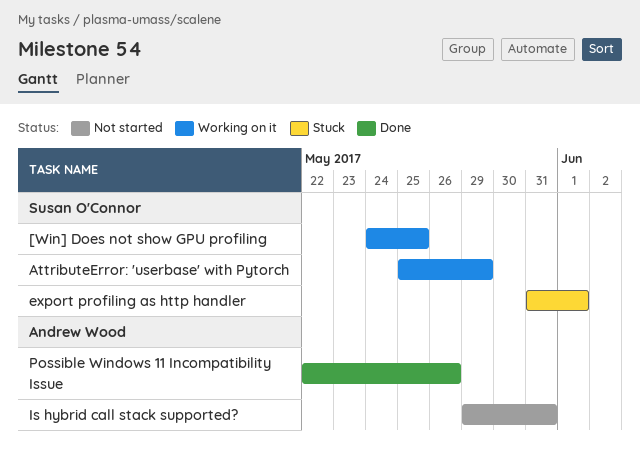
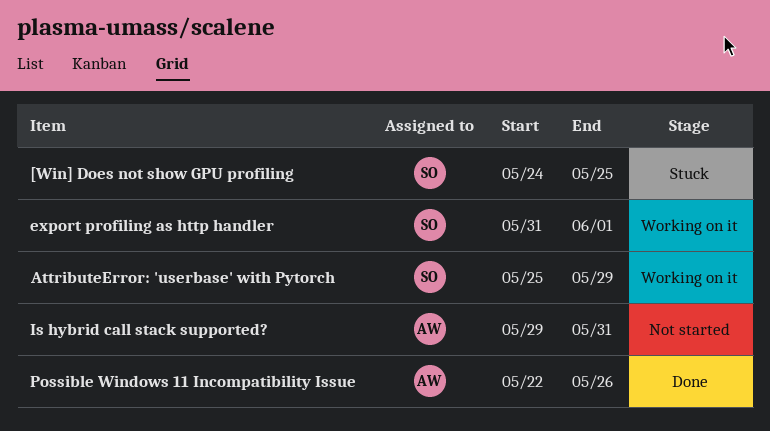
[Win] Does not show GPU profiling, status: Working on it -> Stuck
export profiling as http handler, status: Stuck -> Working on it

